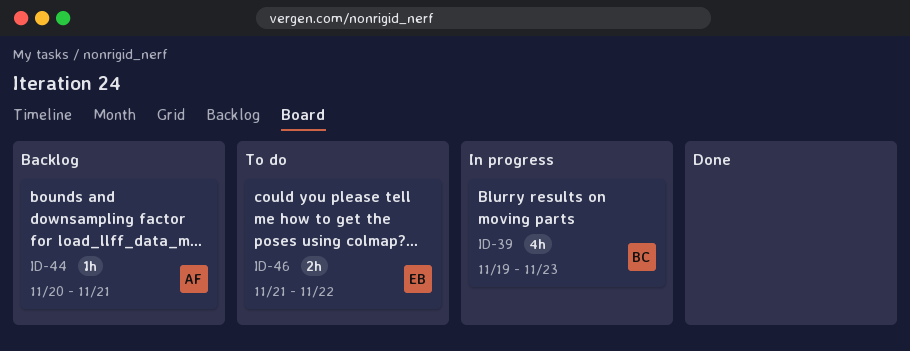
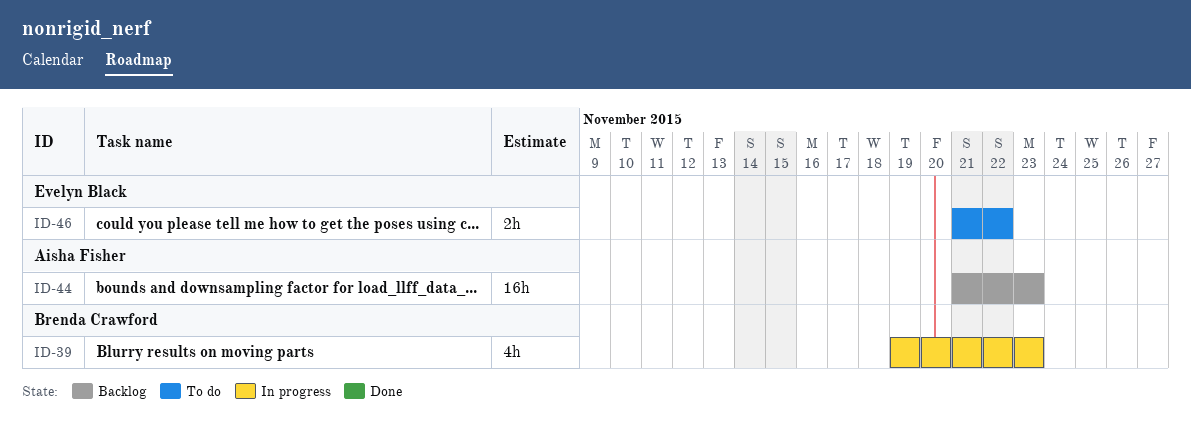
ID-44, estimate: 1h -> 16h
ID-44, start: Nov 20 -> Nov 21
ID-44, due: Nov 21 -> Nov 23

